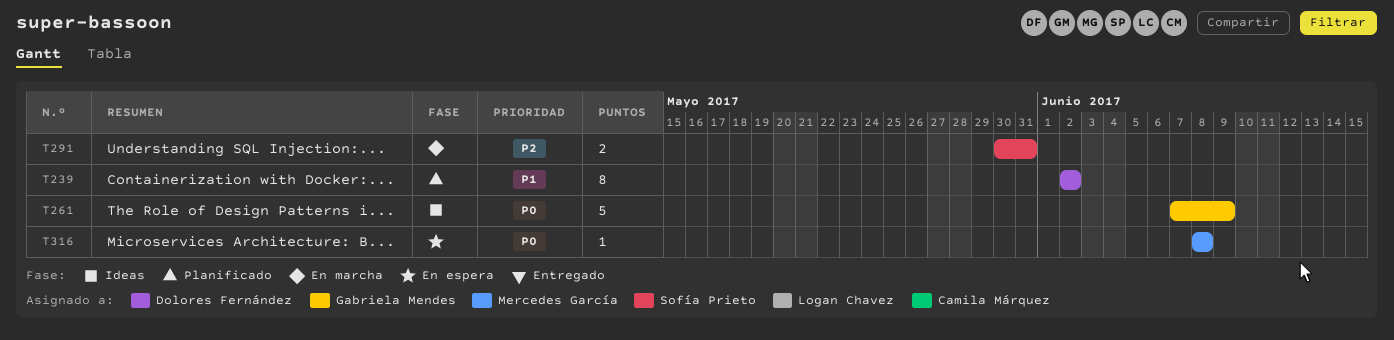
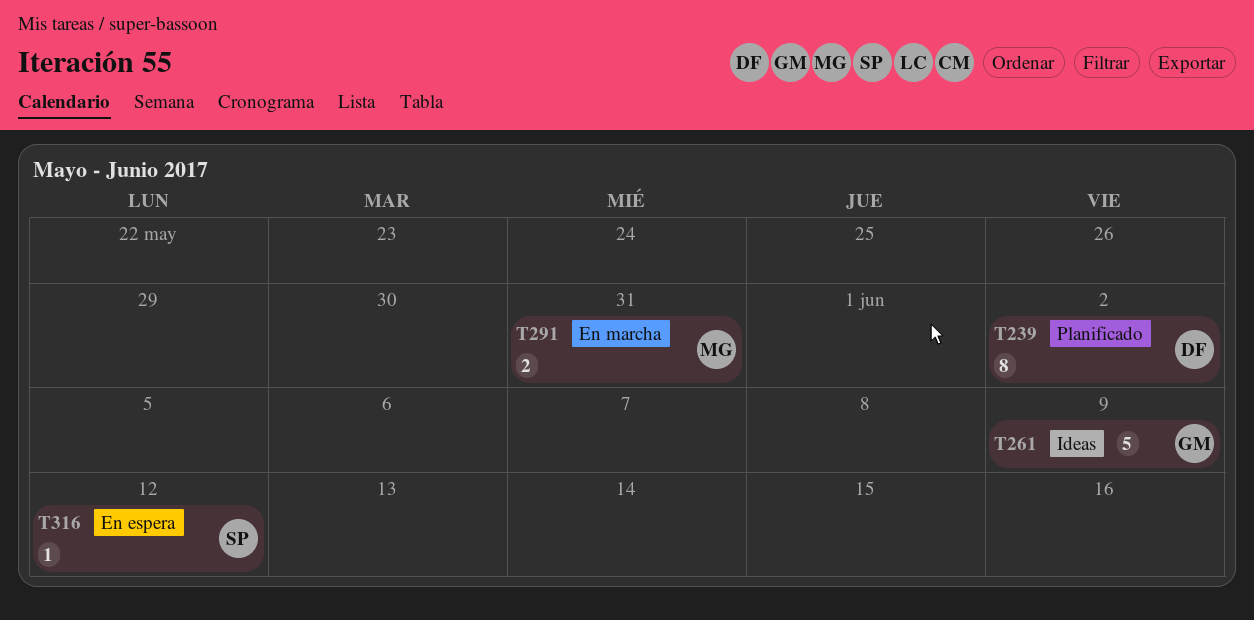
T291, owner: Sofía Prieto -> Mercedes García
T316, owner: Mercedes García -> Sofía Prieto
T316, due: Jun 8 -> Jun 12

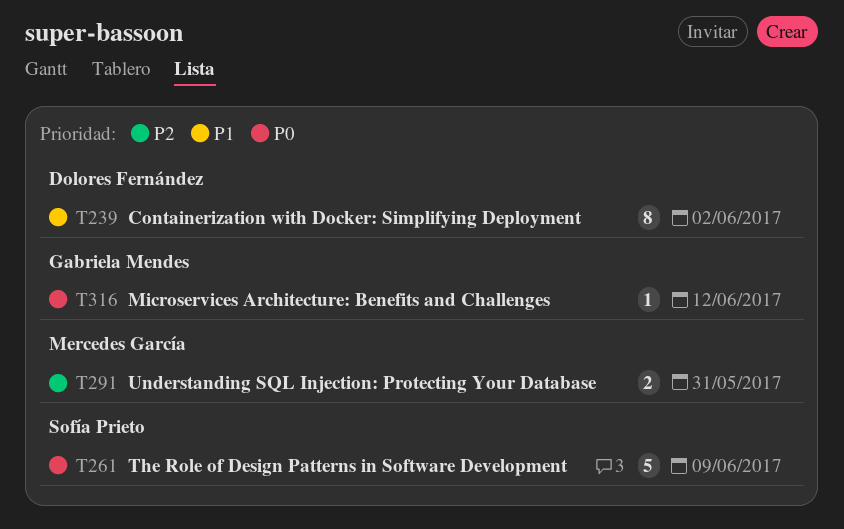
T261, owner: Gabriela Mendes -> Sofía Prieto
T316, owner: Sofía Prieto -> Gabriela Mendes

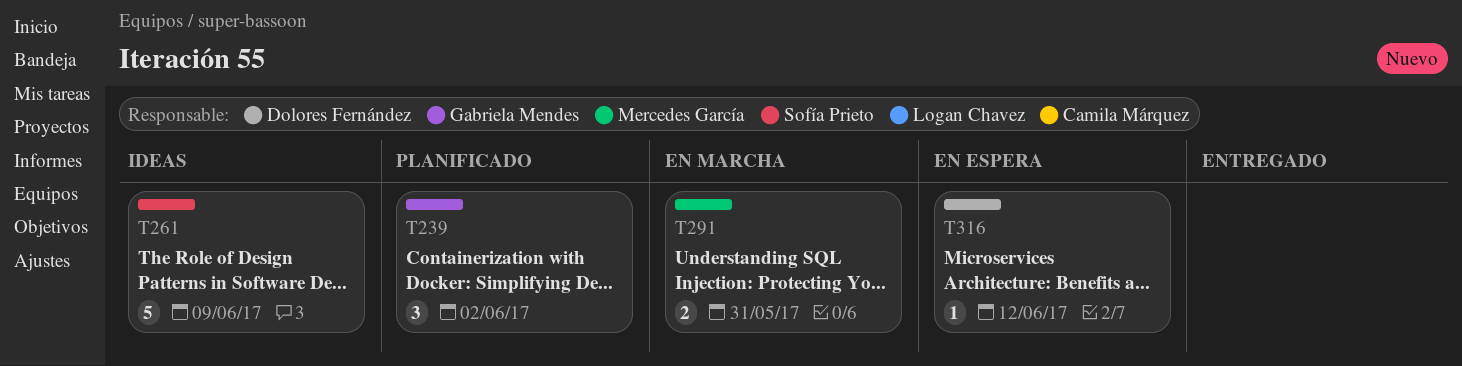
T239, owner: Dolores Fernández -> Gabriela Mendes
T239, estimate: 8 -> 3
T316, owner: Gabriela Mendes -> Dolores Fernández

